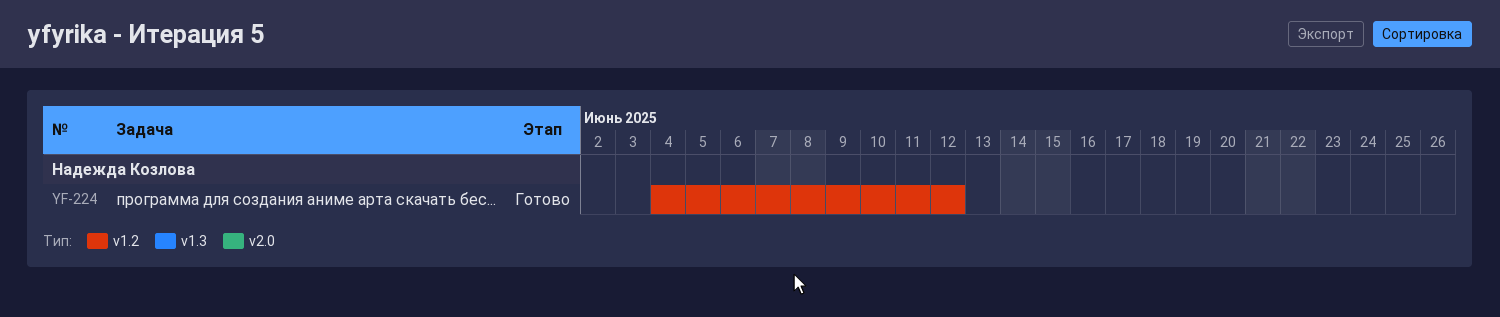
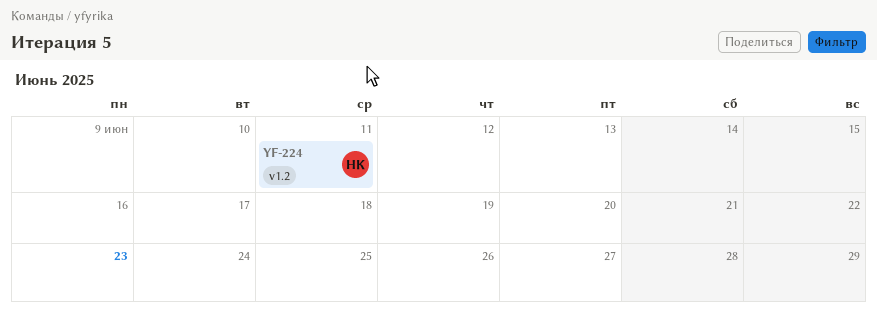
YF-224, due: Jun 12 -> Jun 11

